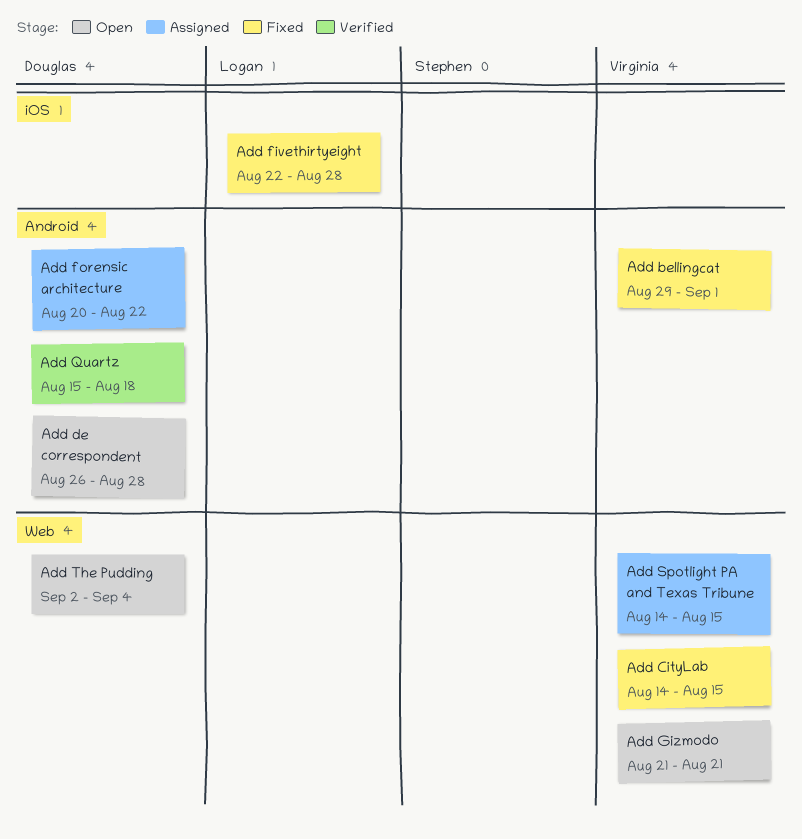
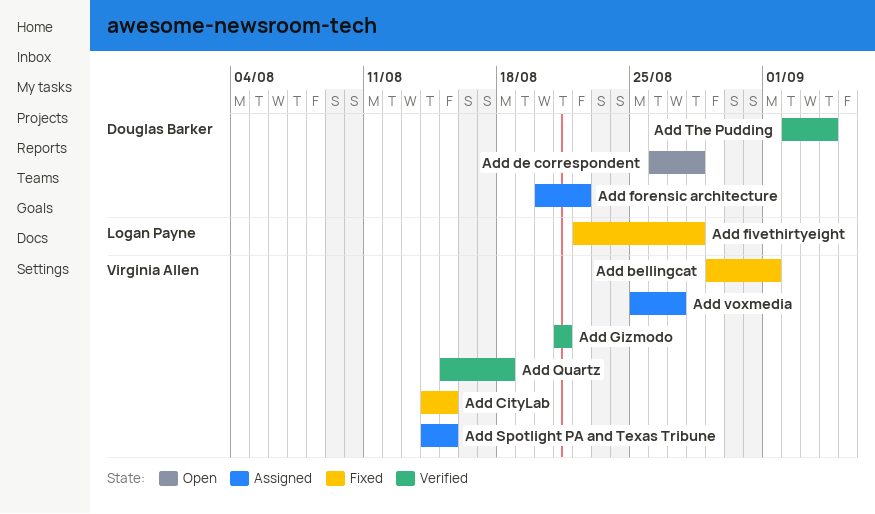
Add Gizmodo, status: Open -> Verified
Add Quartz, owner: Douglas Barker -> Virginia Allen
Add The Pudding, status: Open -> Verified
Add voxmedia: none -> present

